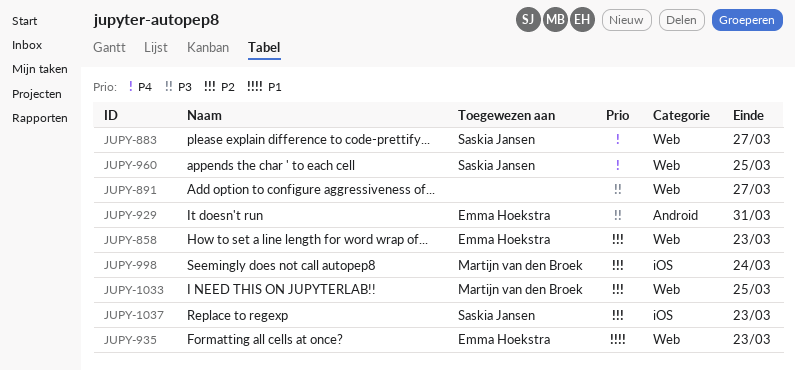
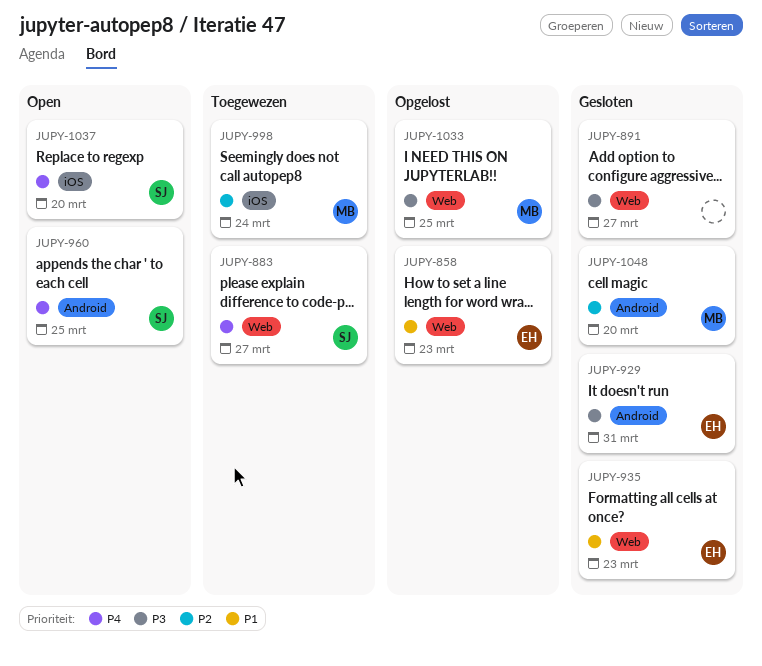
JUPY-858, priority: P2 -> P1
JUPY-960, label: Web -> Android
JUPY-1033, priority: P2 -> P3
JUPY-1037, priority: P2 -> P4
JUPY-1037, due: Mar 23 -> Mar 20
JUPY-1048: none -> present

